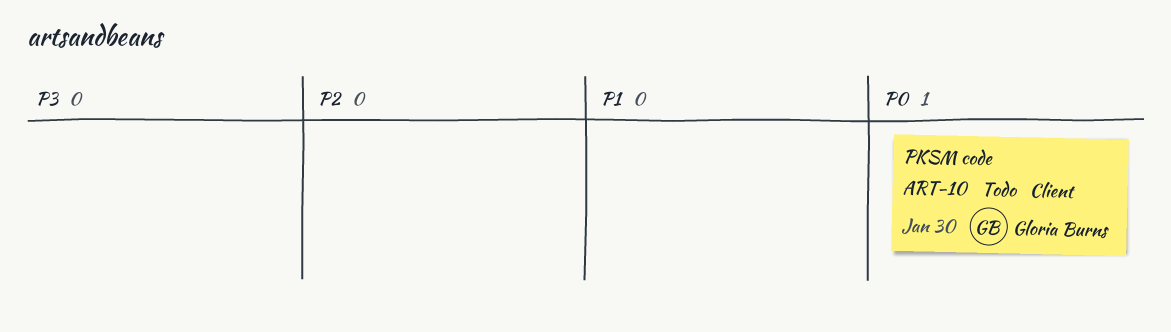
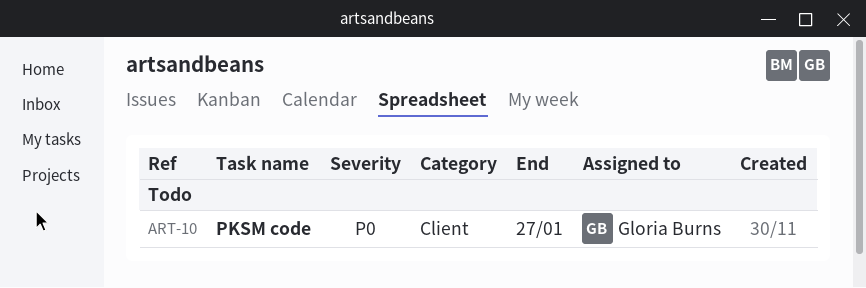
ART-10, due: Jan 30 -> Jan 27

